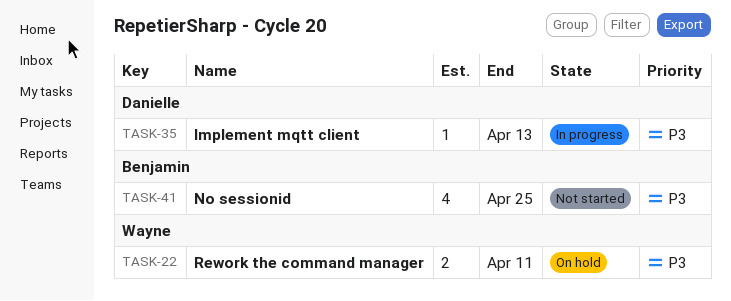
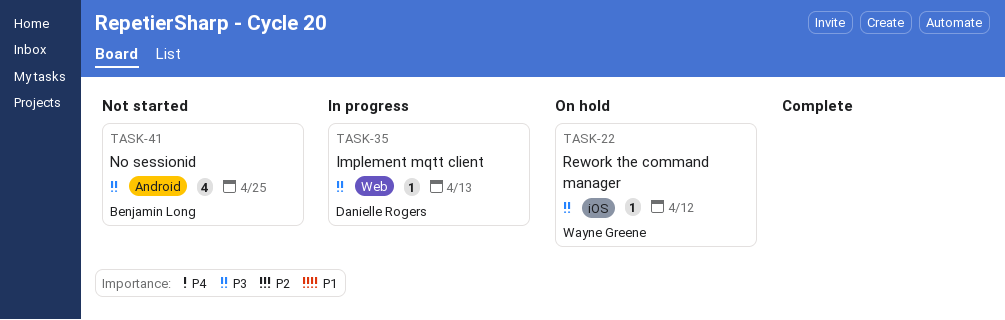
TASK-22, estimate: 2 -> 1
TASK-22, due: Apr 11 -> Apr 12

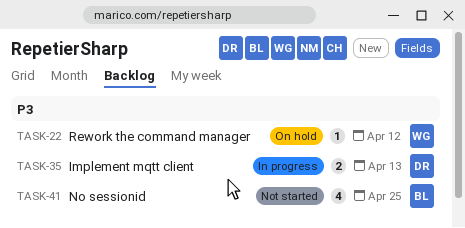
TASK-35, estimate: 1 -> 2

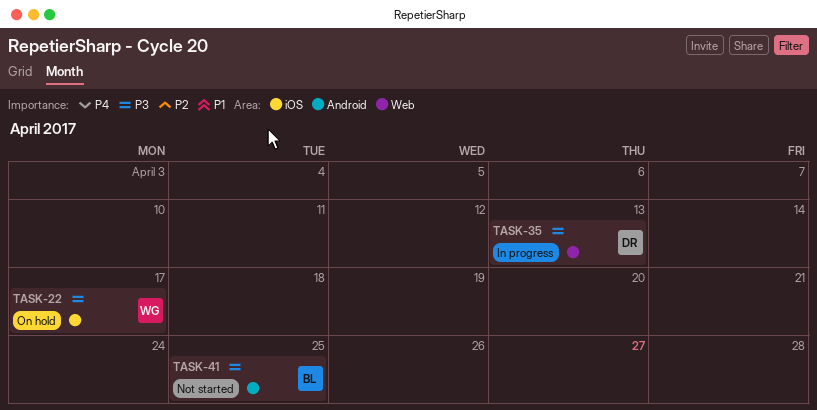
TASK-22, due: Apr 12 -> Apr 17

